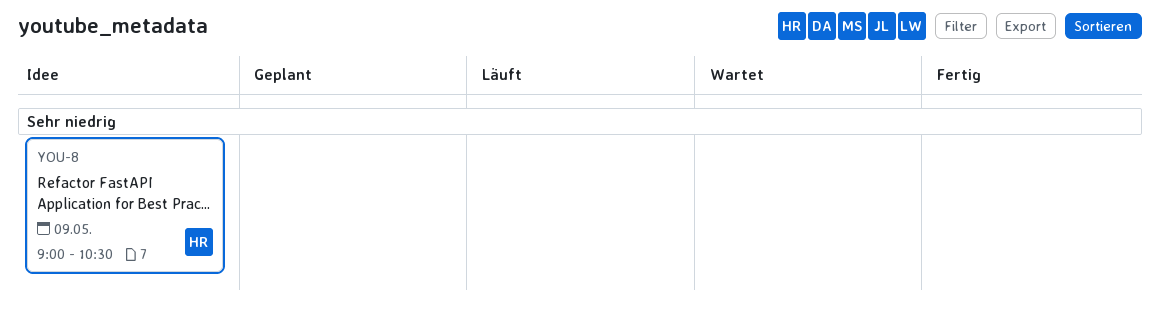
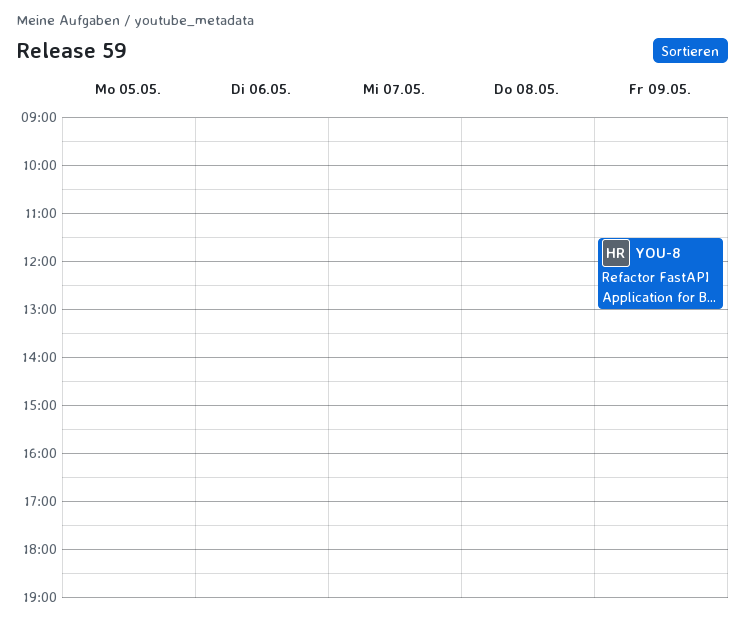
YOU-8, begins: 09:00 -> 11:30
YOU-8, ends: 10:30 -> 13:00

